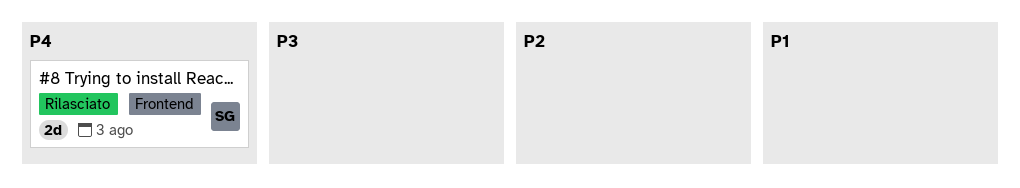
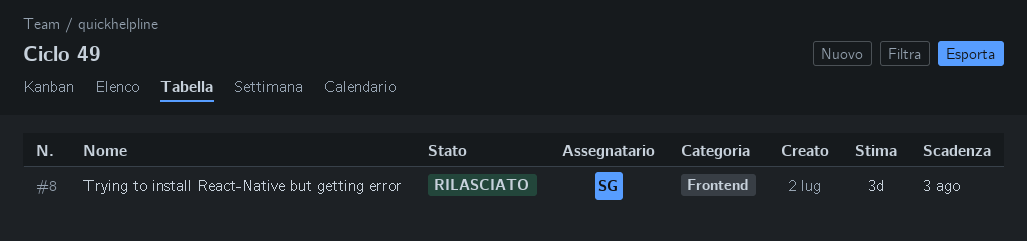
#8, estimate: 2d -> 3d

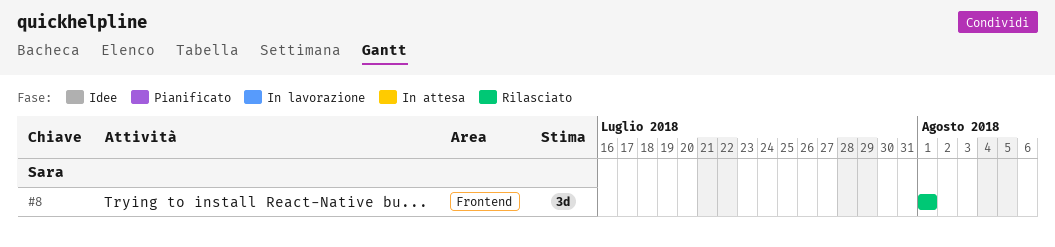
#8, due: Aug 3 -> Aug 1

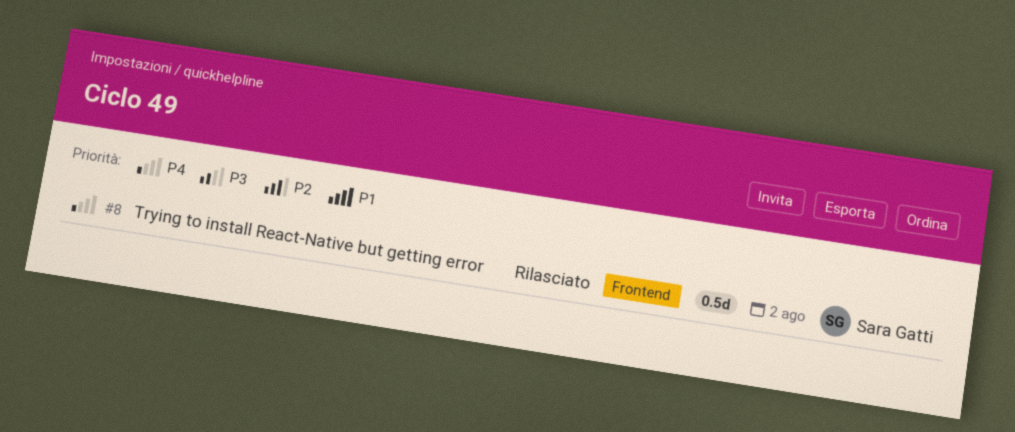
#8, estimate: 3d -> 0.5d
#8, due: Aug 1 -> Aug 2

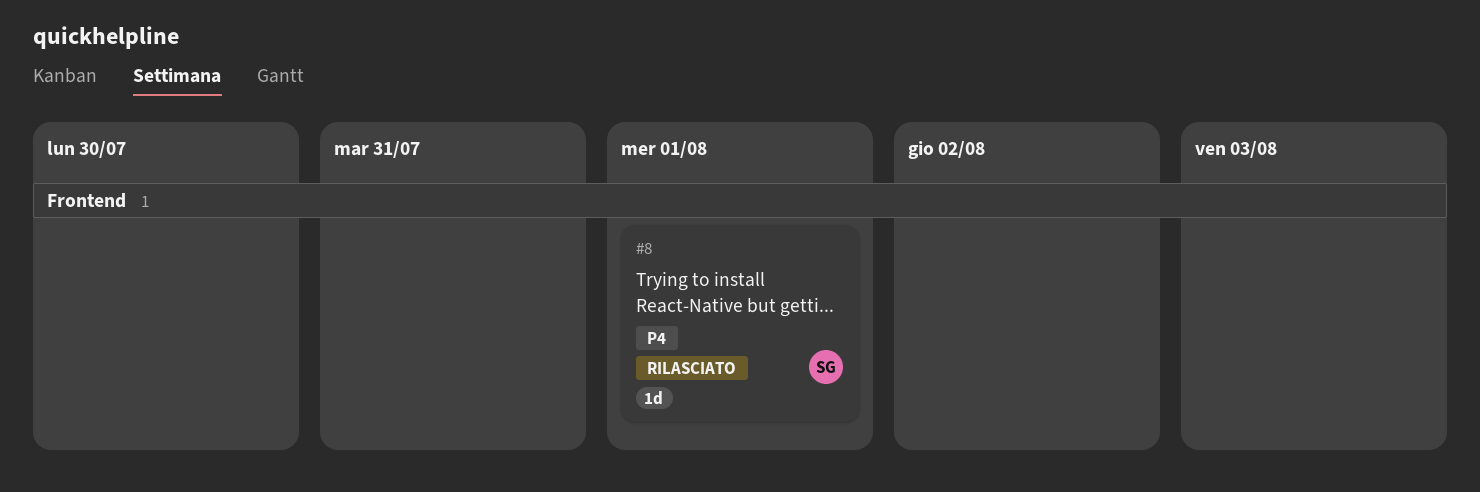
#8, estimate: 0.5d -> 1d
#8, due: Aug 2 -> Aug 1

